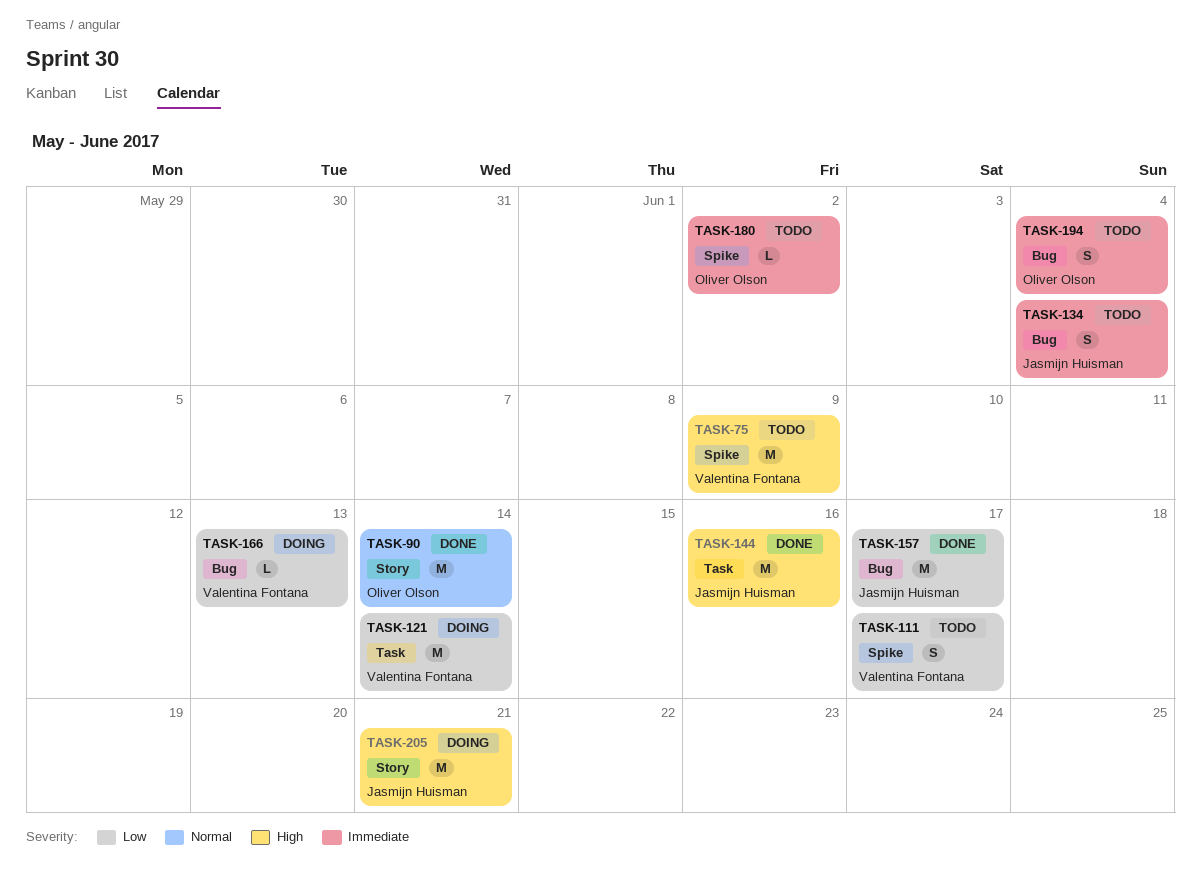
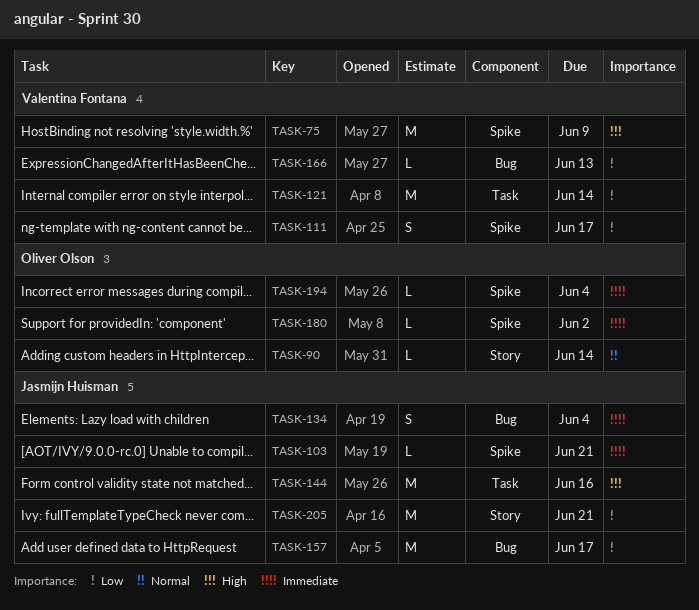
TASK-90, estimate: M -> L
TASK-103: none -> present
TASK-194, label: Bug -> Spike
TASK-194, estimate: S -> L
TASK-205, priority: High -> Low

